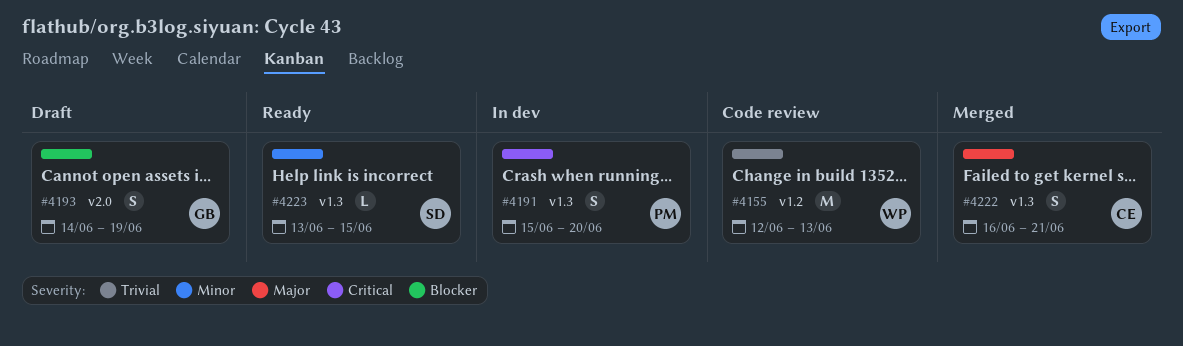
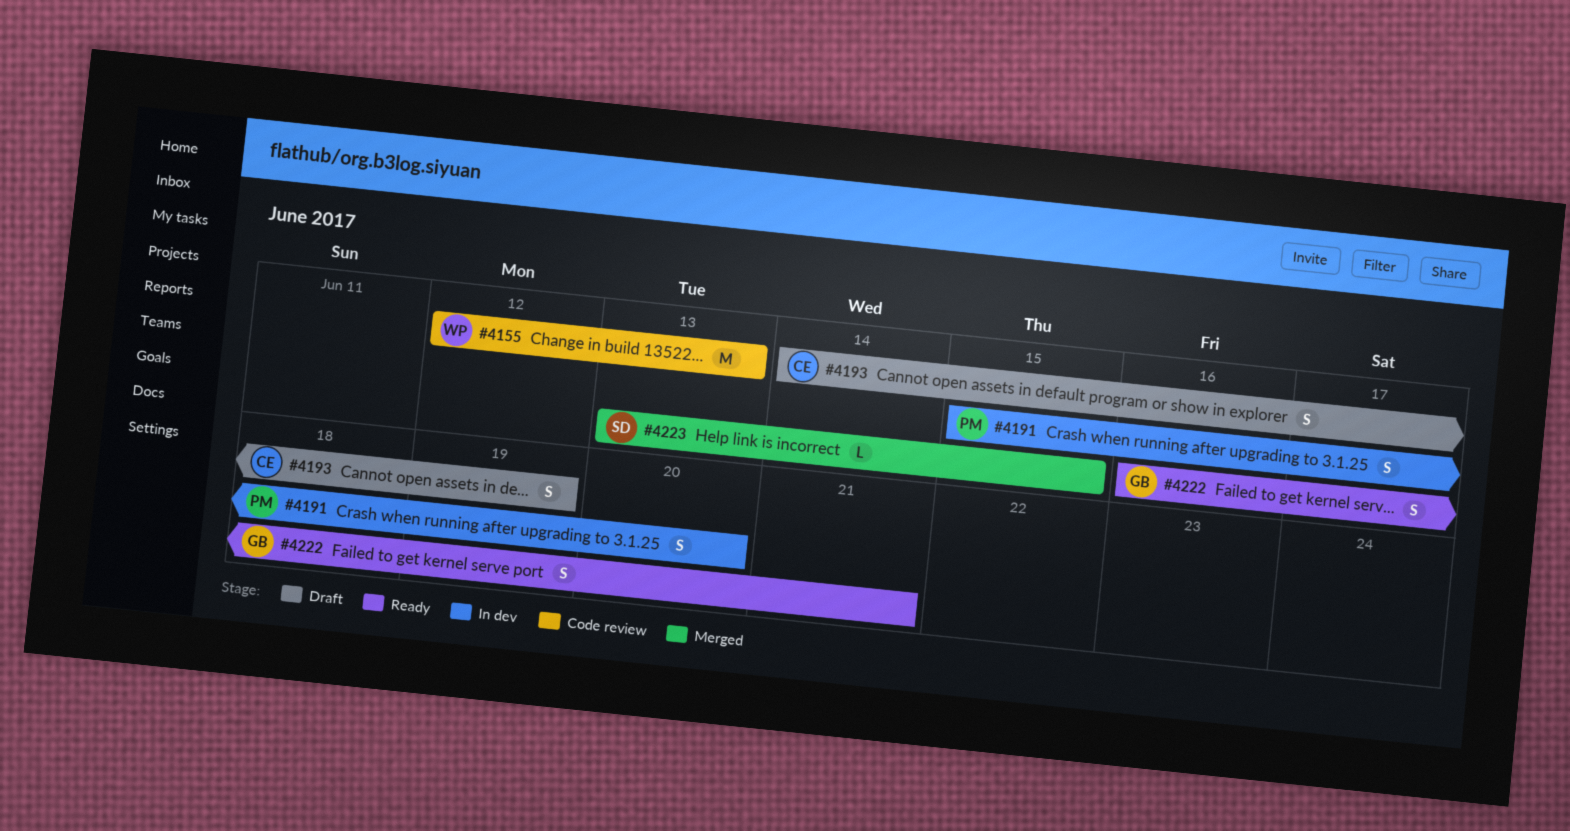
#4193, owner: GB -> CE
#4222, status: Merged -> Ready
#4222, owner: CE -> GB
#4223, status: Ready -> Merged

